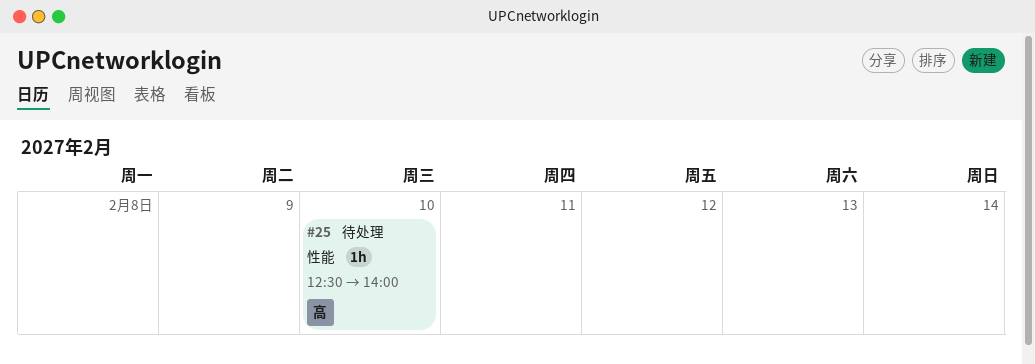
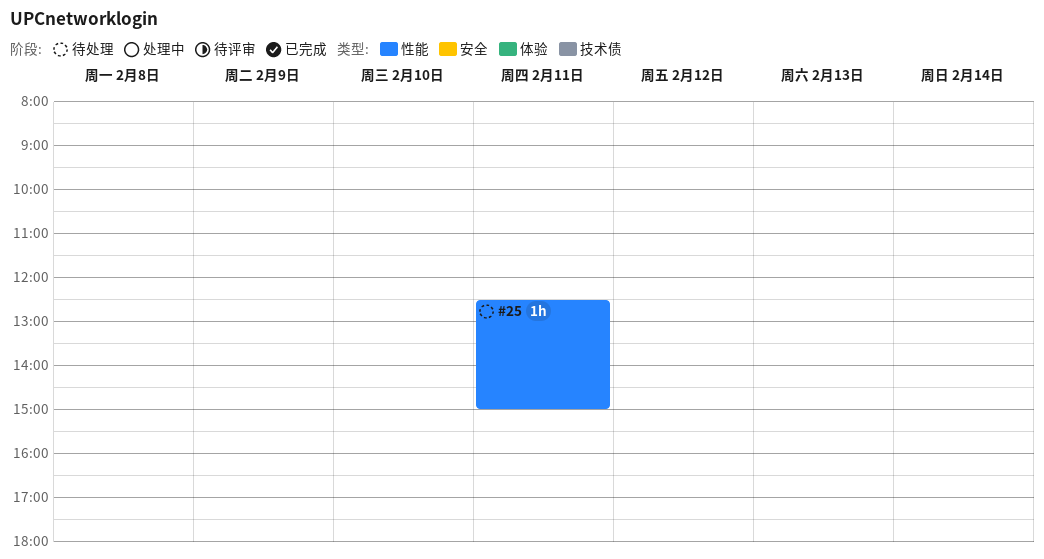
#25, day: Feb 10 -> Feb 11
#25, ends: 14:00 -> 15:00

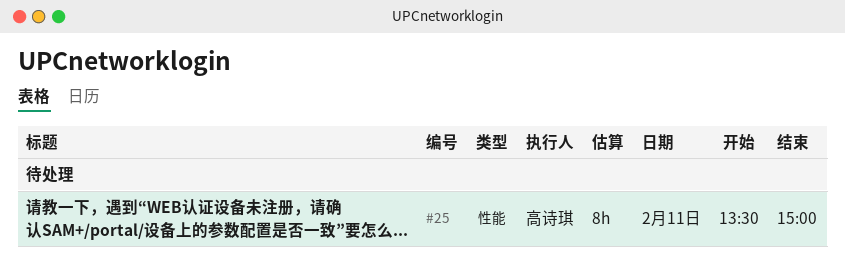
#25, estimate: 1h -> 8h
#25, begins: 12:30 -> 13:30

